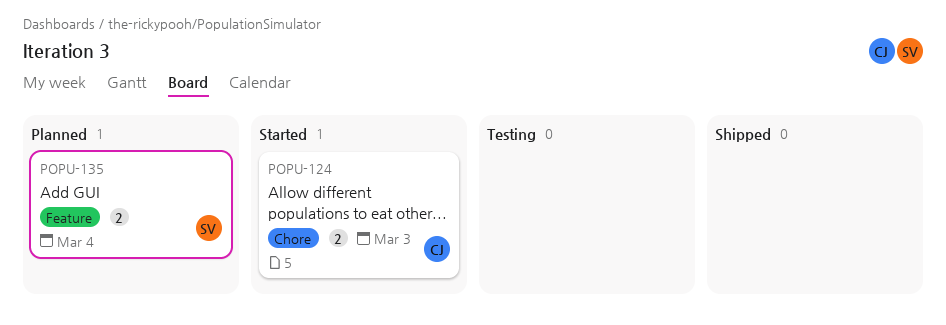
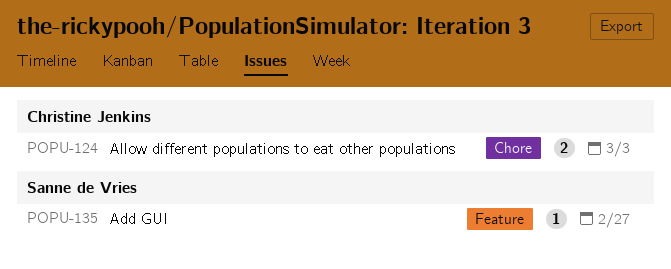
POPU-135, estimate: 2 -> 1
POPU-135, due: Mar 4 -> Feb 27

